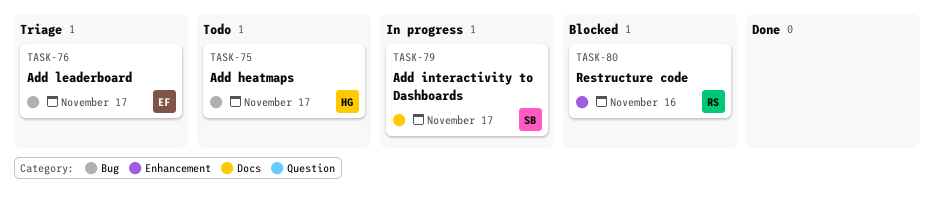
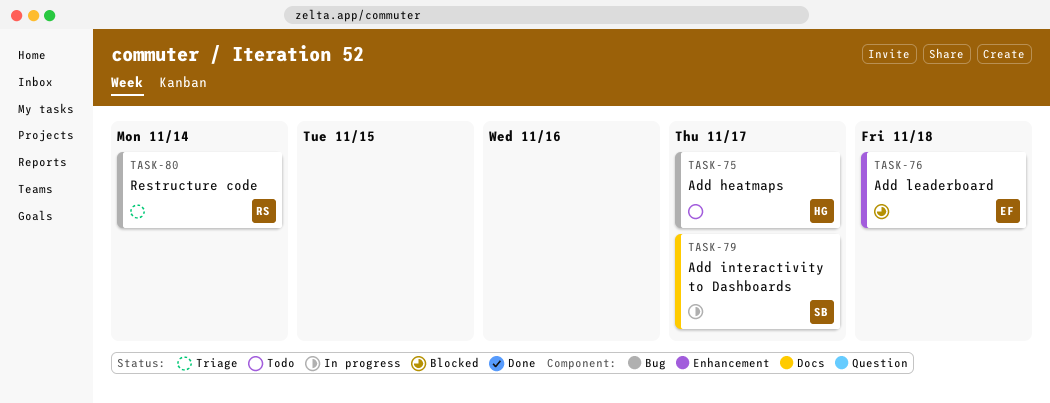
TASK-76, status: Triage -> Blocked
TASK-76, label: Bug -> Enhancement
TASK-76, due: Nov 17 -> Nov 18
TASK-80, status: Blocked -> Triage
TASK-80, label: Enhancement -> Bug
TASK-80, due: Nov 16 -> Nov 14

